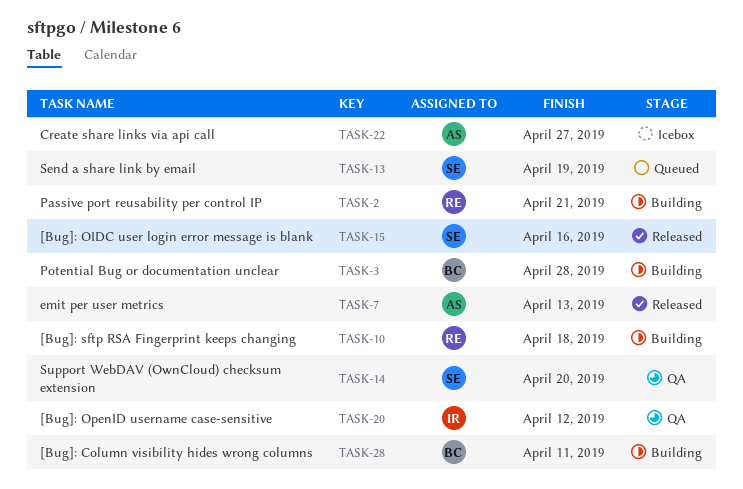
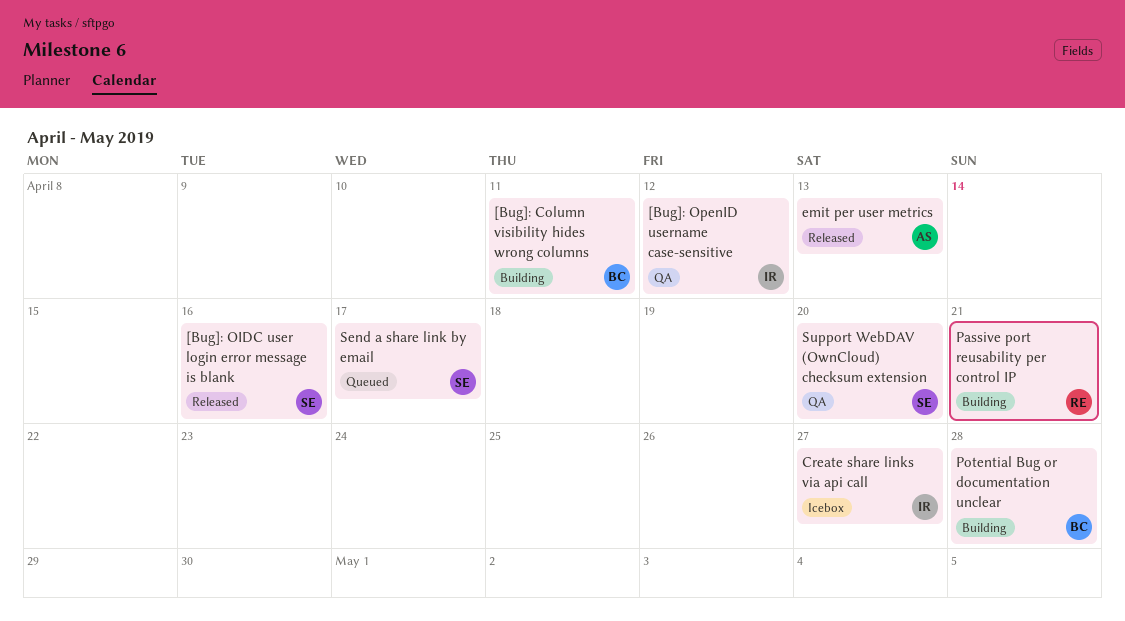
[Bug]: sftp RSA Fingerprint keeps changing: present -> none
Create share links via api call, owner: AS -> IR
Send a share link by email, due: Apr 19 -> Apr 17

